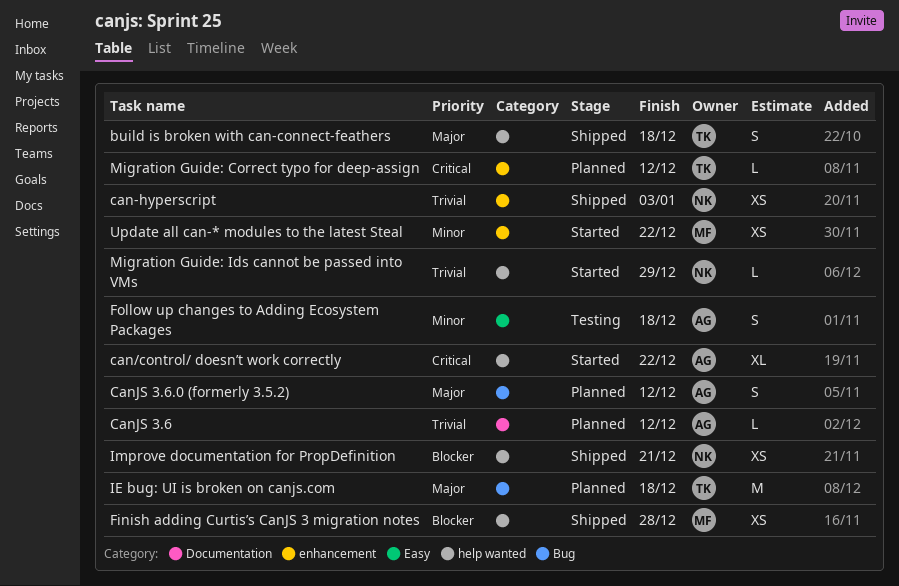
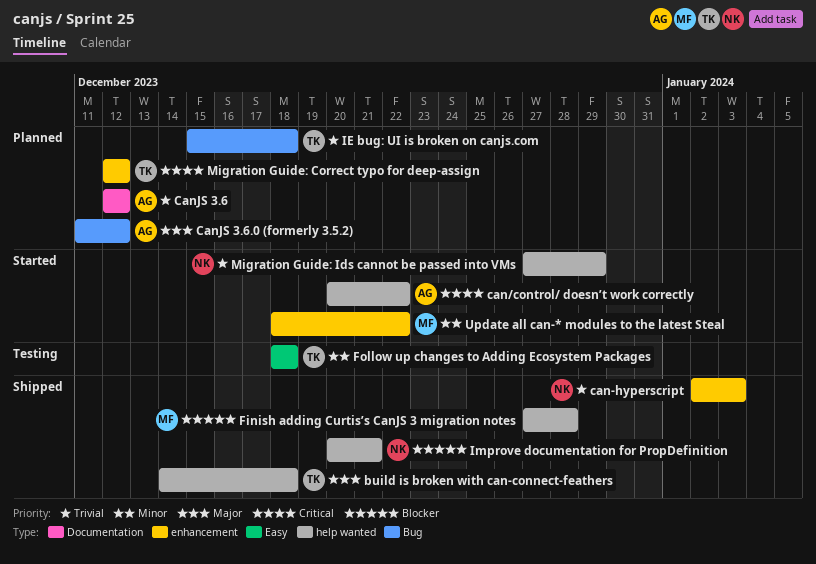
Follow up changes to Adding Ecosystem Packages, owner: AG -> TK
IE bug: UI is broken on canjs.com, priority: Major -> Trivial

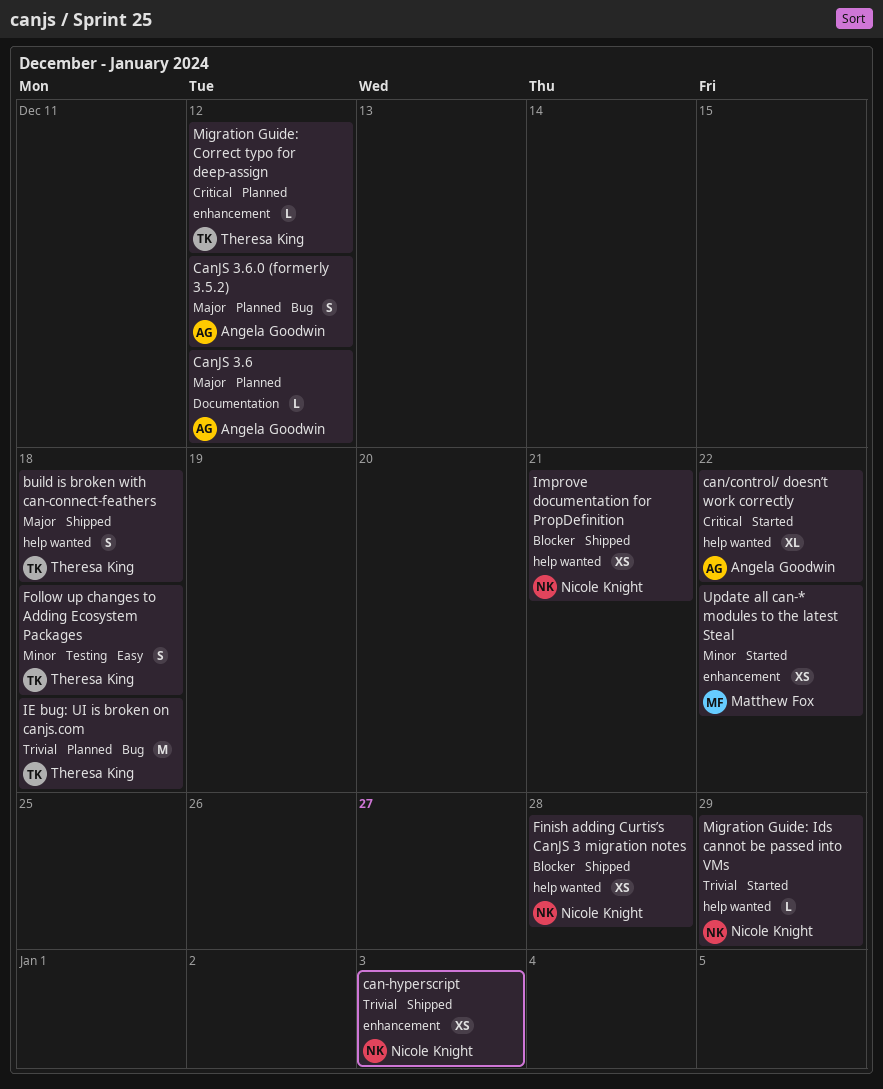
CanJS 3.6, priority: Trivial -> Major
Finish adding Curtis’s CanJS 3 migration notes, owner: Matthew Fox -> Nicole Knight

